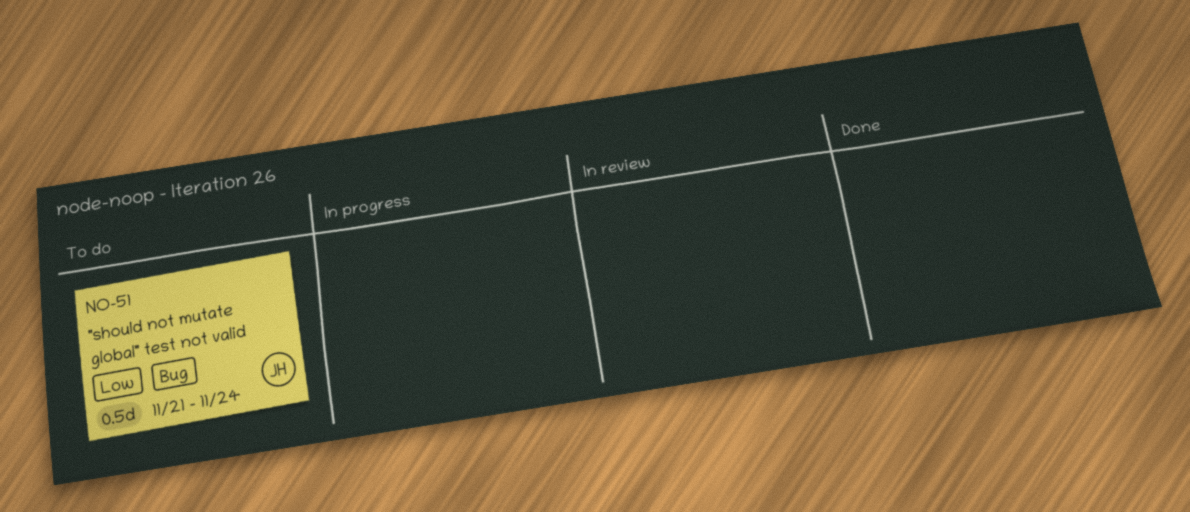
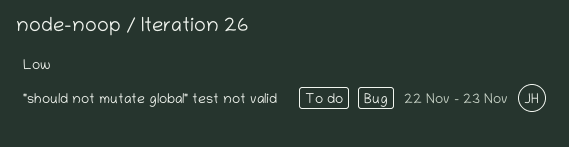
"should not mutate global" test not valid, start: Nov 21 -> Nov 22
"should not mutate global" test not valid, due: Nov 24 -> Nov 23

